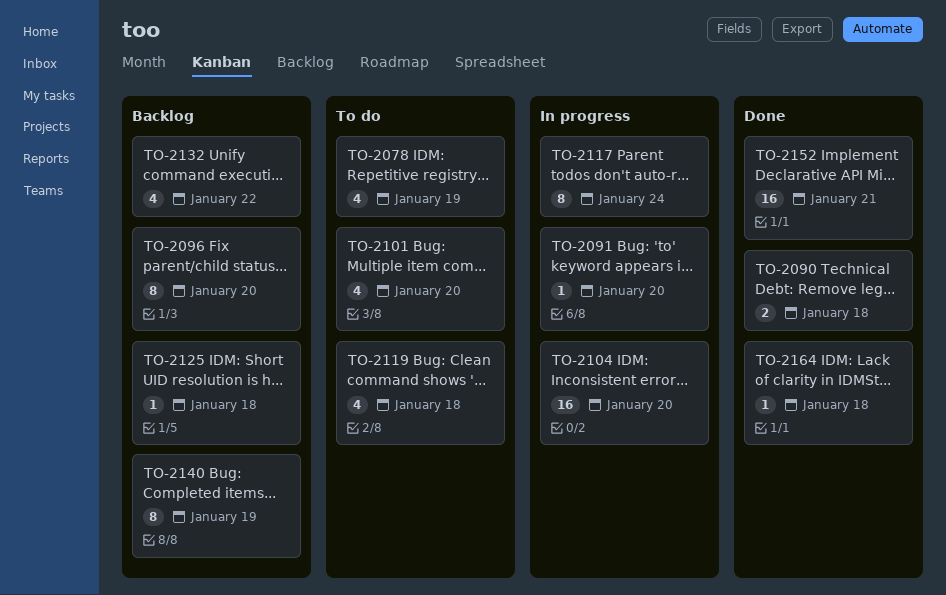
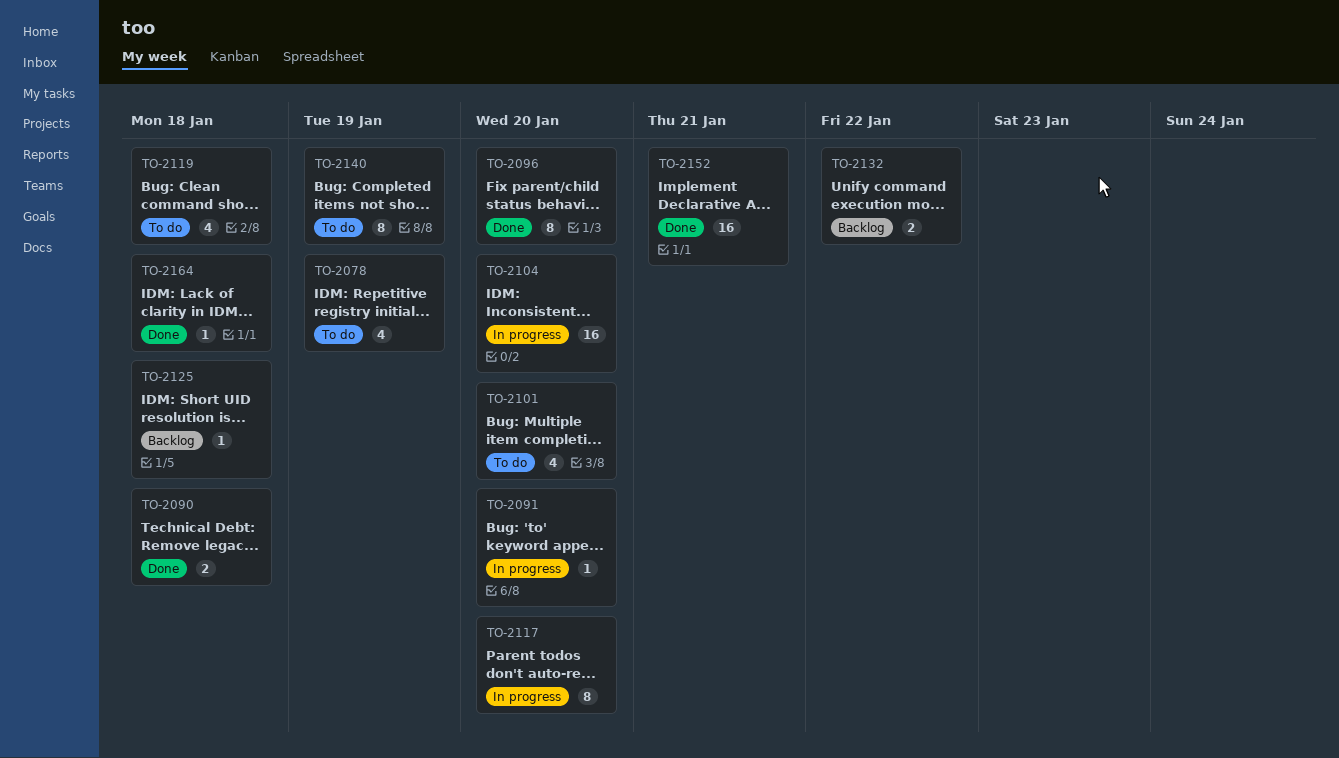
TO-2096, status: Backlog -> Done
TO-2117, due: Jan 24 -> Jan 20
TO-2132, estimate: 4 -> 2
TO-2140, status: Backlog -> To do

